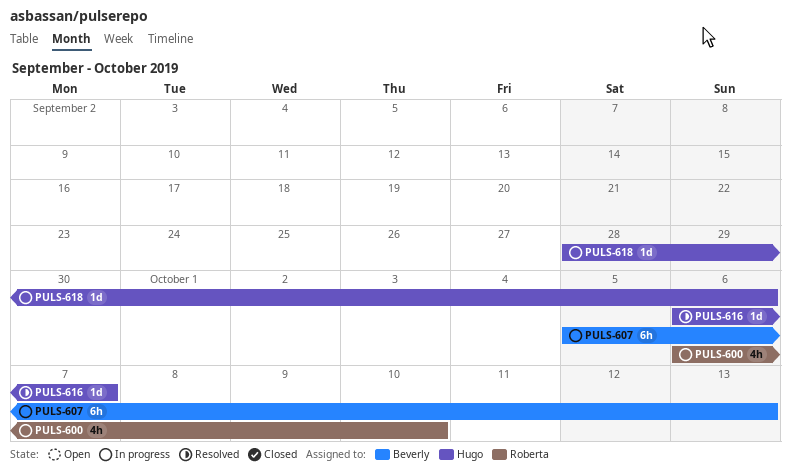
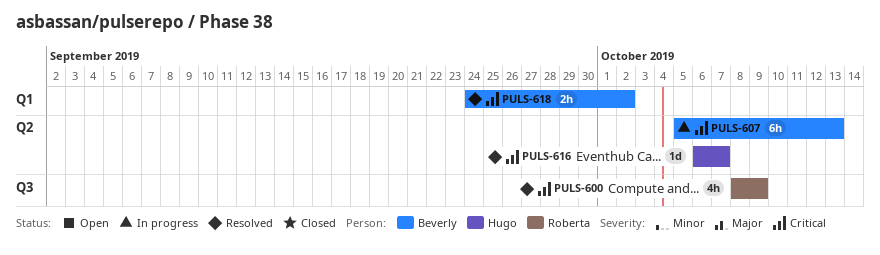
PULS-600, status: In progress -> Resolved
PULS-600, start: Oct 6 -> Oct 8
PULS-600, due: Oct 10 -> Oct 9
PULS-618, status: In progress -> Resolved
PULS-618, owner: Hugo -> Beverly
PULS-618, estimate: 1d -> 2h
PULS-618, start: Sep 28 -> Sep 24
PULS-618, due: Oct 6 -> Oct 2

